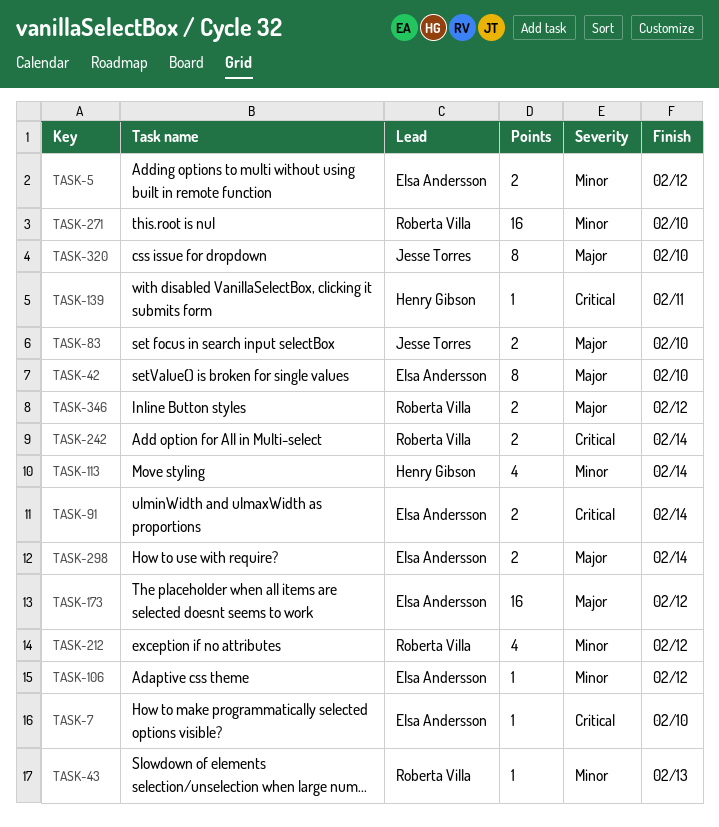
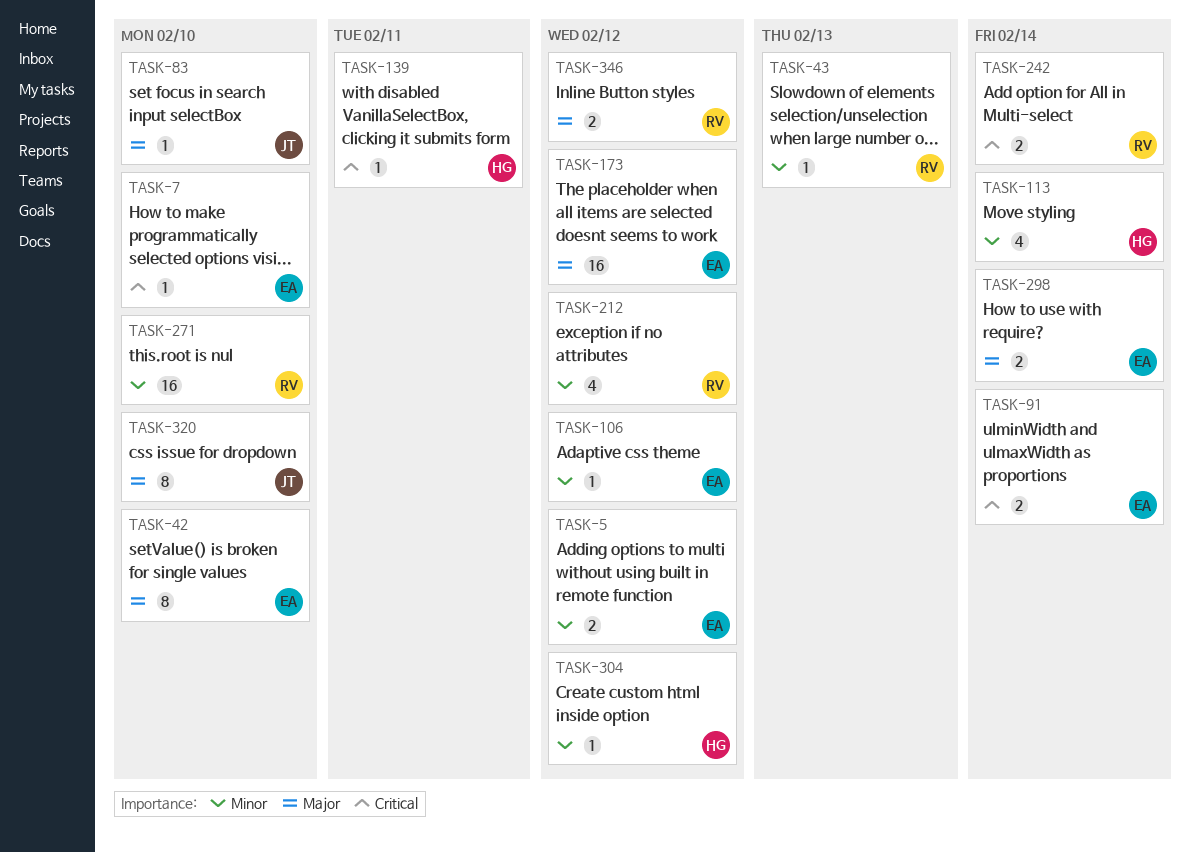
TASK-83, estimate: 2 -> 1
TASK-304: none -> present

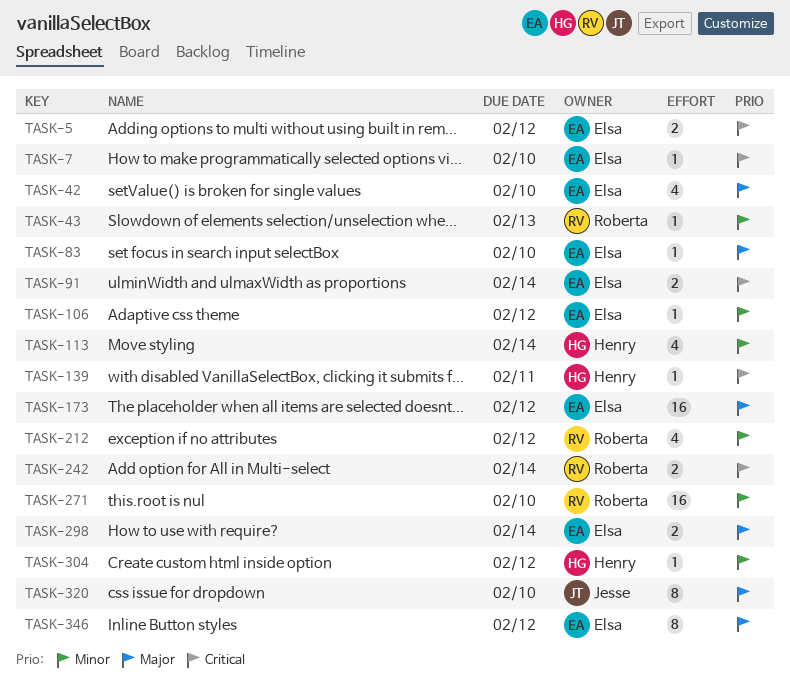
TASK-5, priority: Minor -> Critical
TASK-42, estimate: 8 -> 4
TASK-83, owner: Jesse -> Elsa
TASK-346, owner: Roberta -> Elsa
TASK-346, estimate: 2 -> 8

